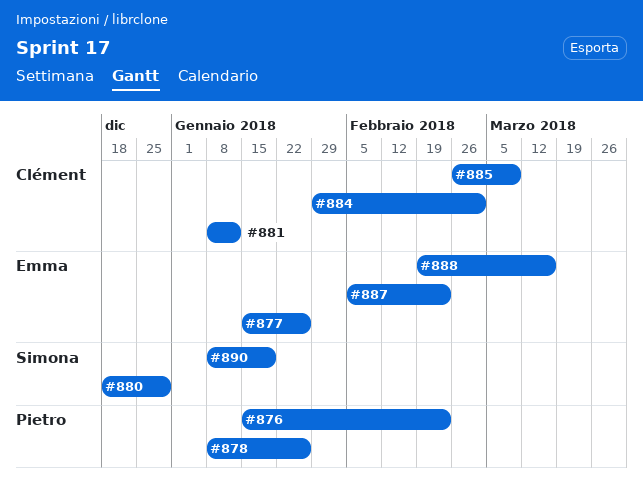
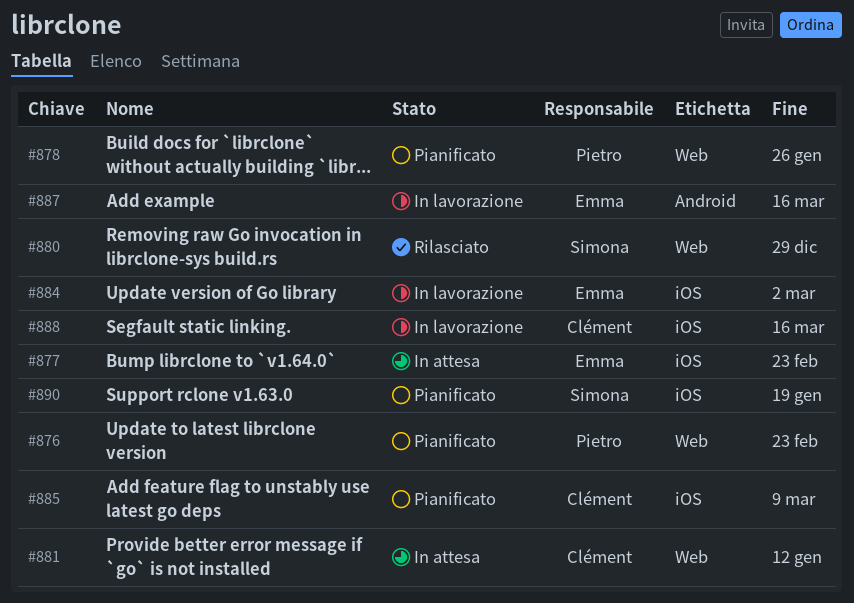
#877, due: Jan 26 -> Feb 23
#884, owner: Clément -> Emma
#887, due: Feb 23 -> Mar 16
#888, owner: Emma -> Clément

